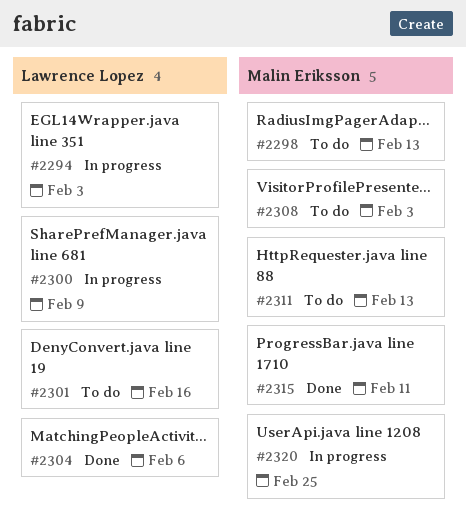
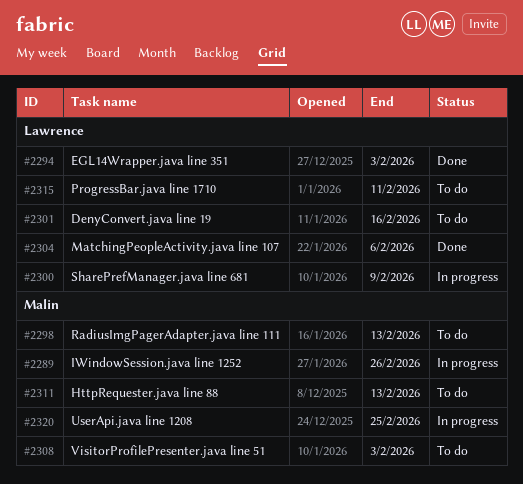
#2289: none -> present
#2294, status: In progress -> Done
#2315, status: Done -> To do
#2315, owner: Malin Eriksson -> Lawrence Lopez

